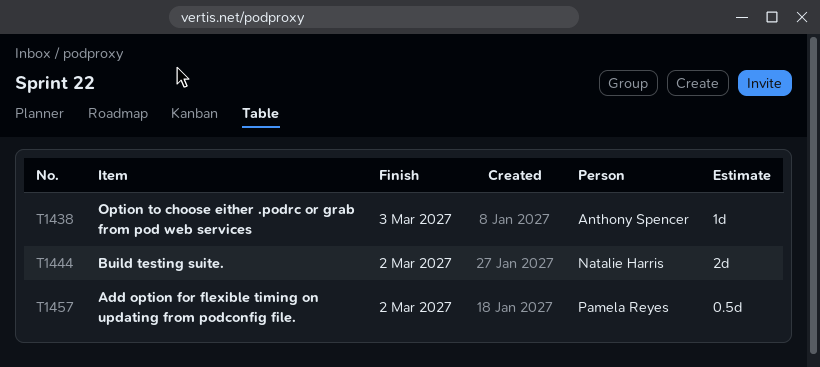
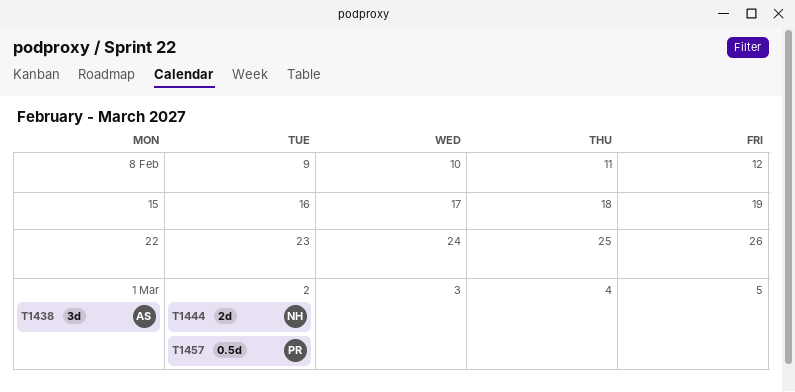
T1438, estimate: 1d -> 3d
T1438, due: Mar 3 -> Mar 1

